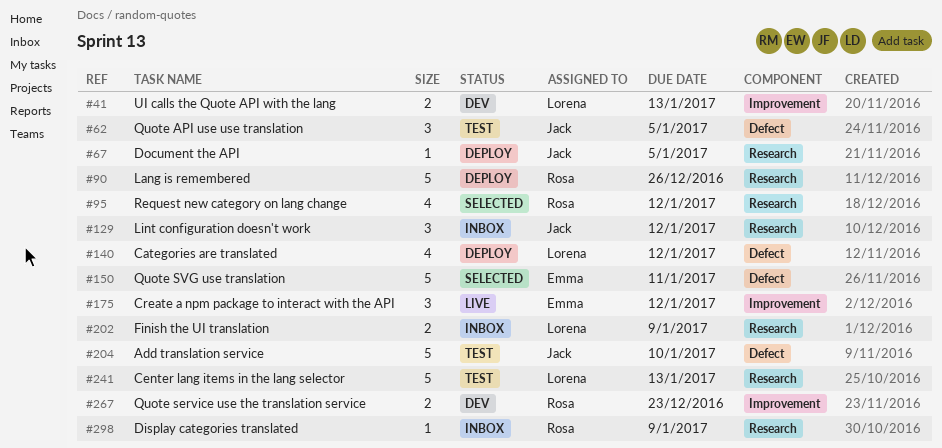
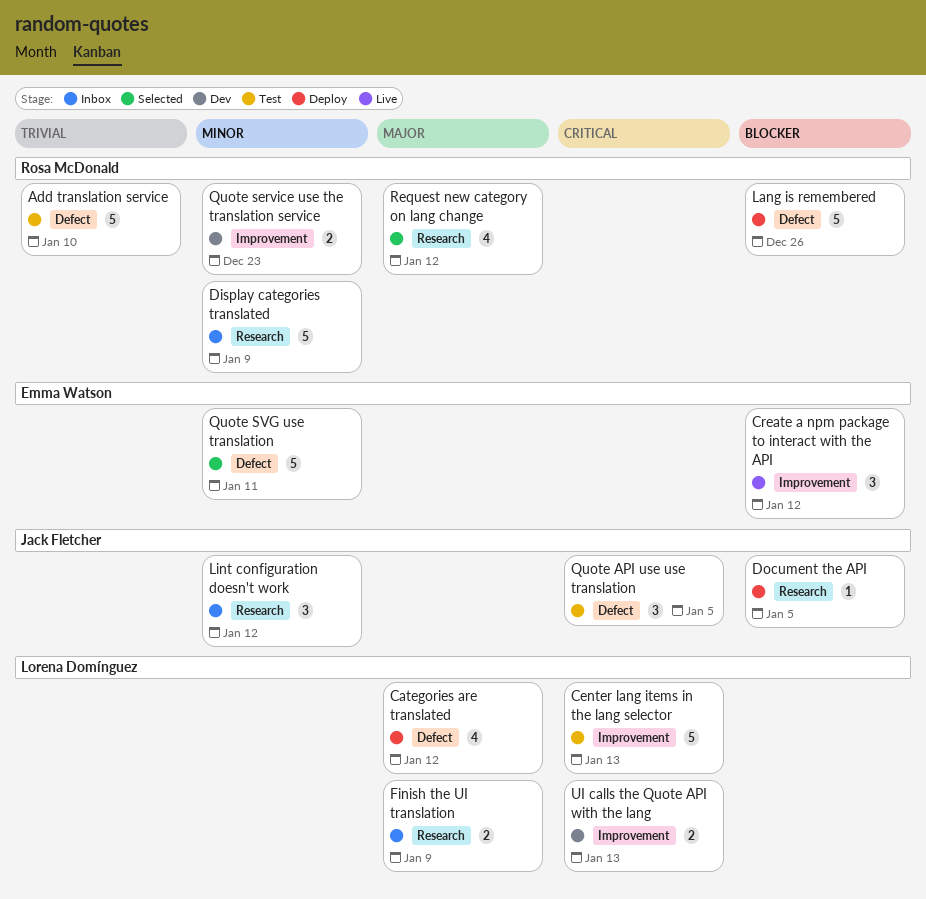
Add translation service, owner: Jack Fletcher -> Rosa McDonald
Center lang items in the lang selector, label: Research -> Improvement
Display categories translated, estimate: 1 -> 5
Lang is remembered, label: Research -> Defect

